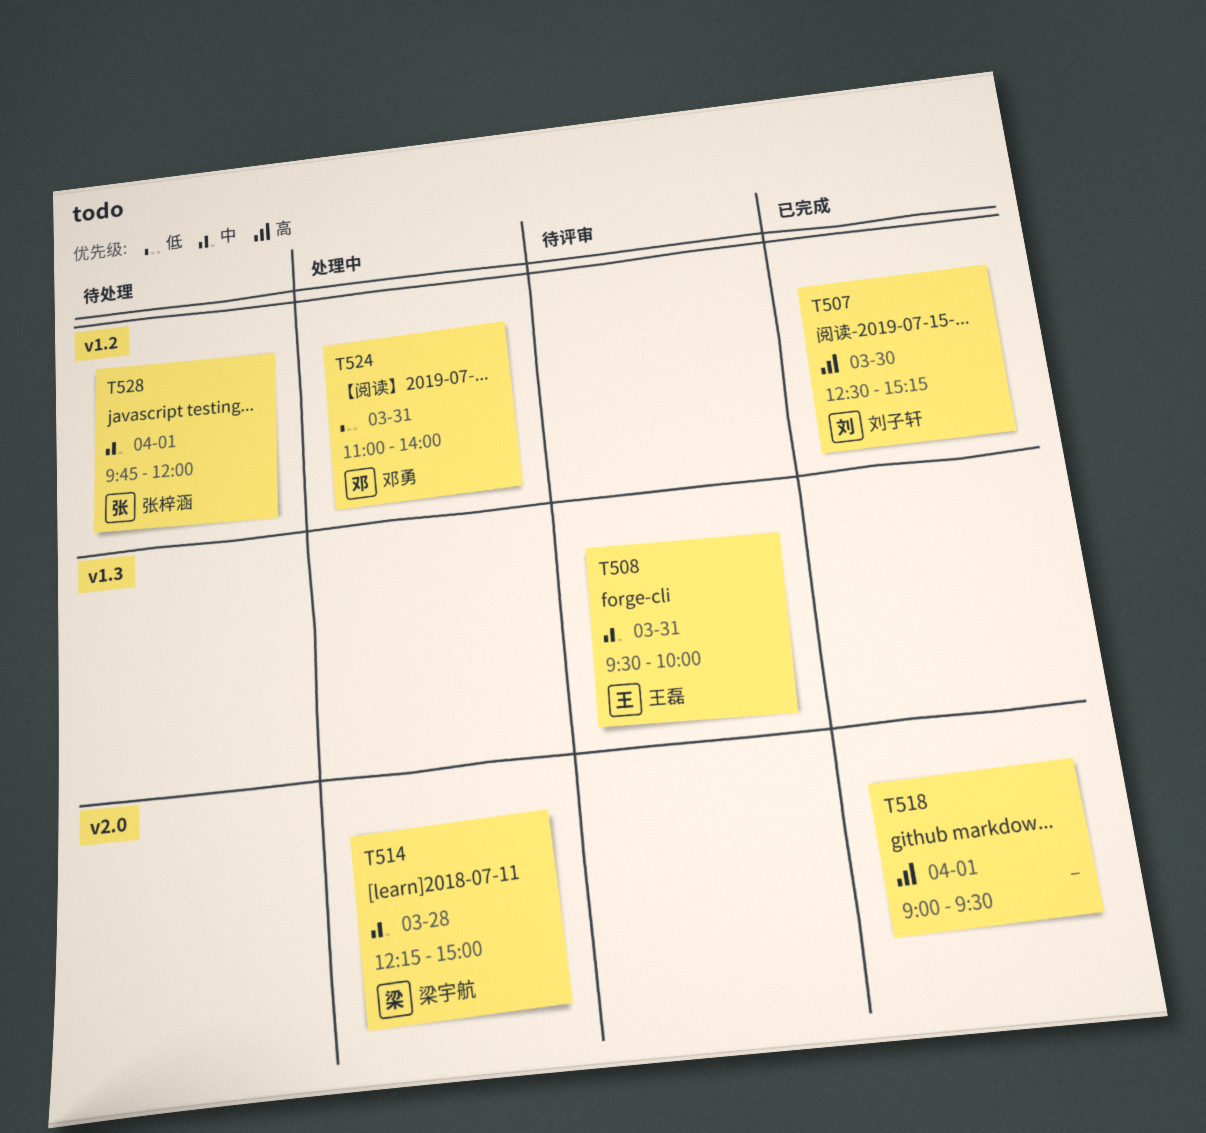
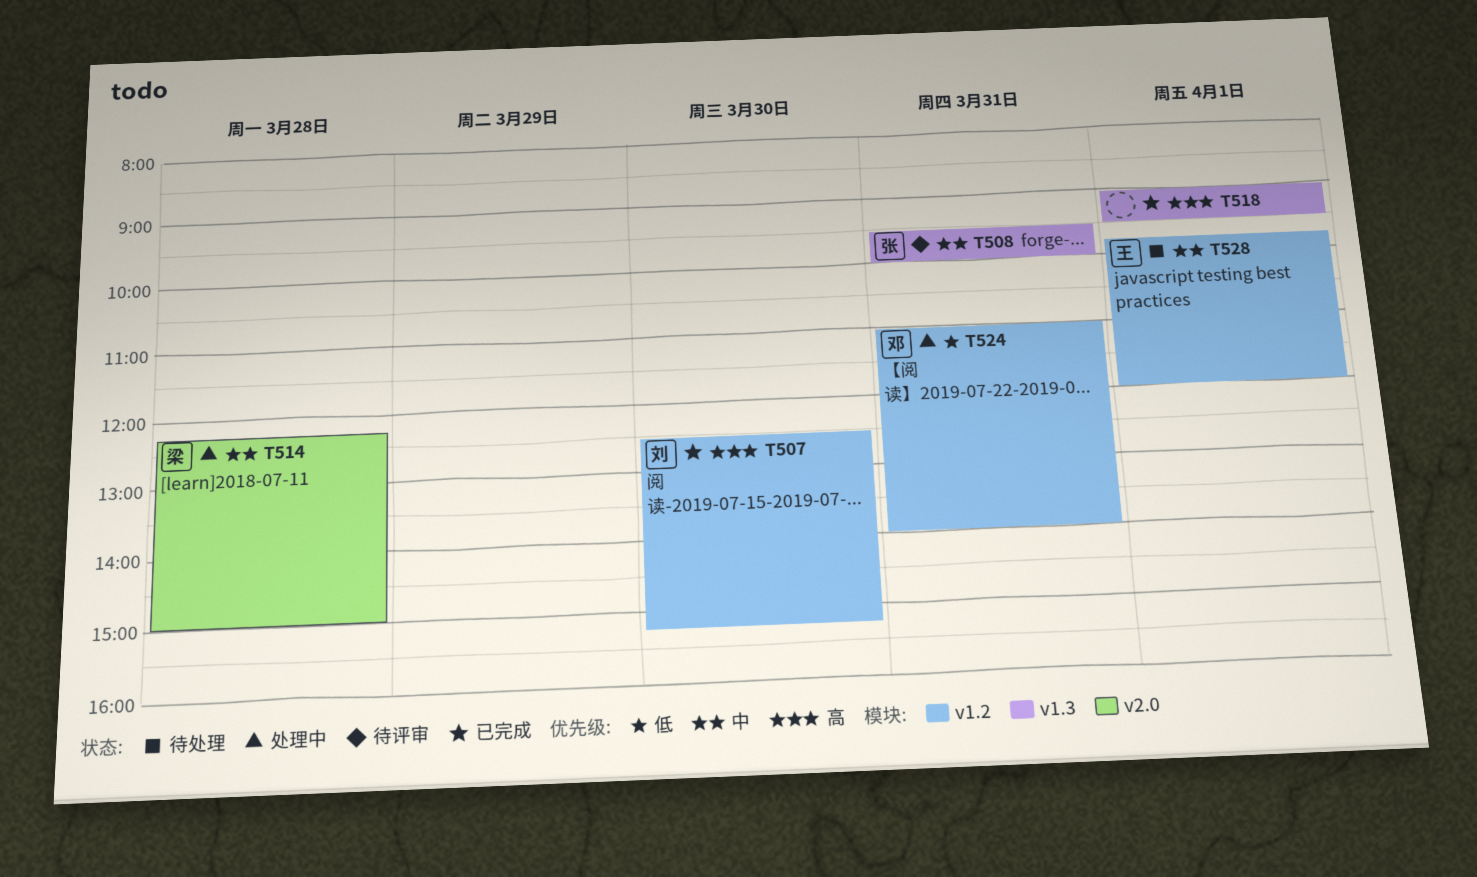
T508, owner: 王磊 -> 张梓涵
T518, label: v2.0 -> v1.3
T528, owner: 张梓涵 -> 王磊

